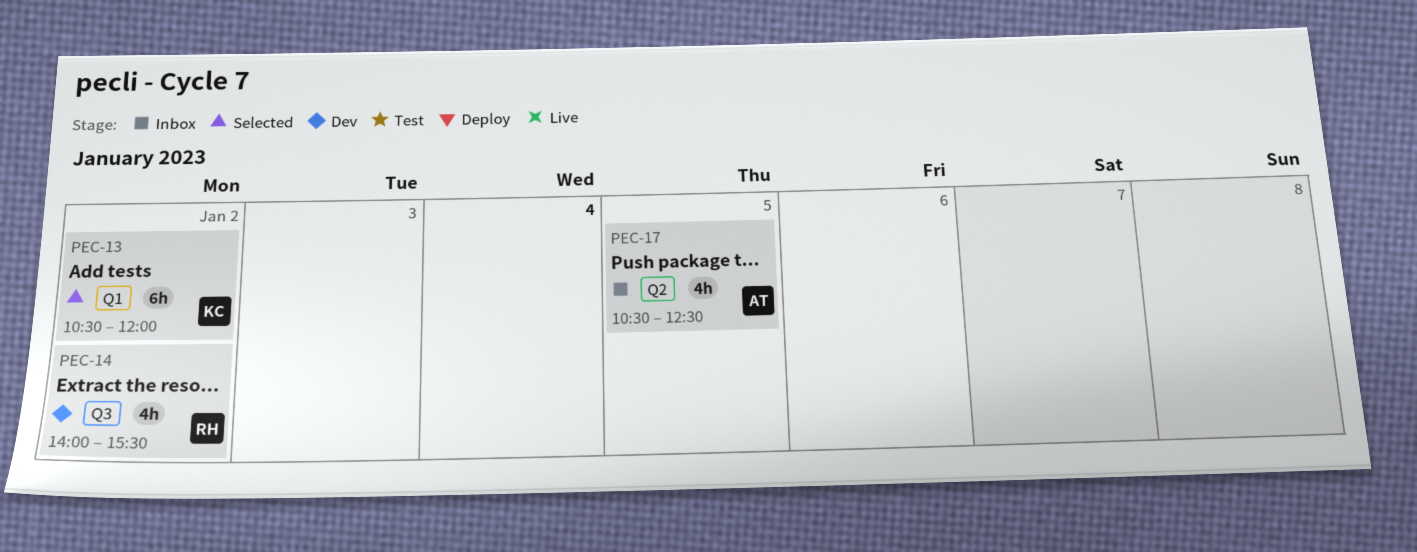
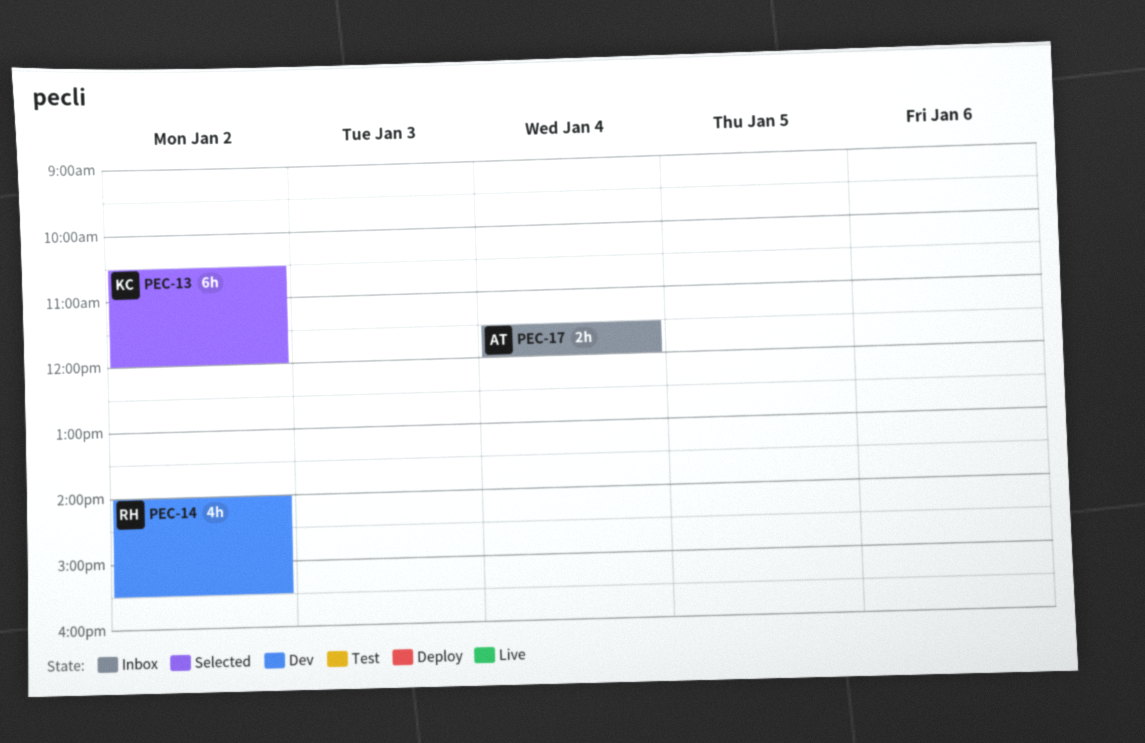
PEC-17, estimate: 4h -> 2h
PEC-17, day: Jan 5 -> Jan 4
PEC-17, begins: 10:30 -> 11:30
PEC-17, ends: 12:30 -> 12:00

